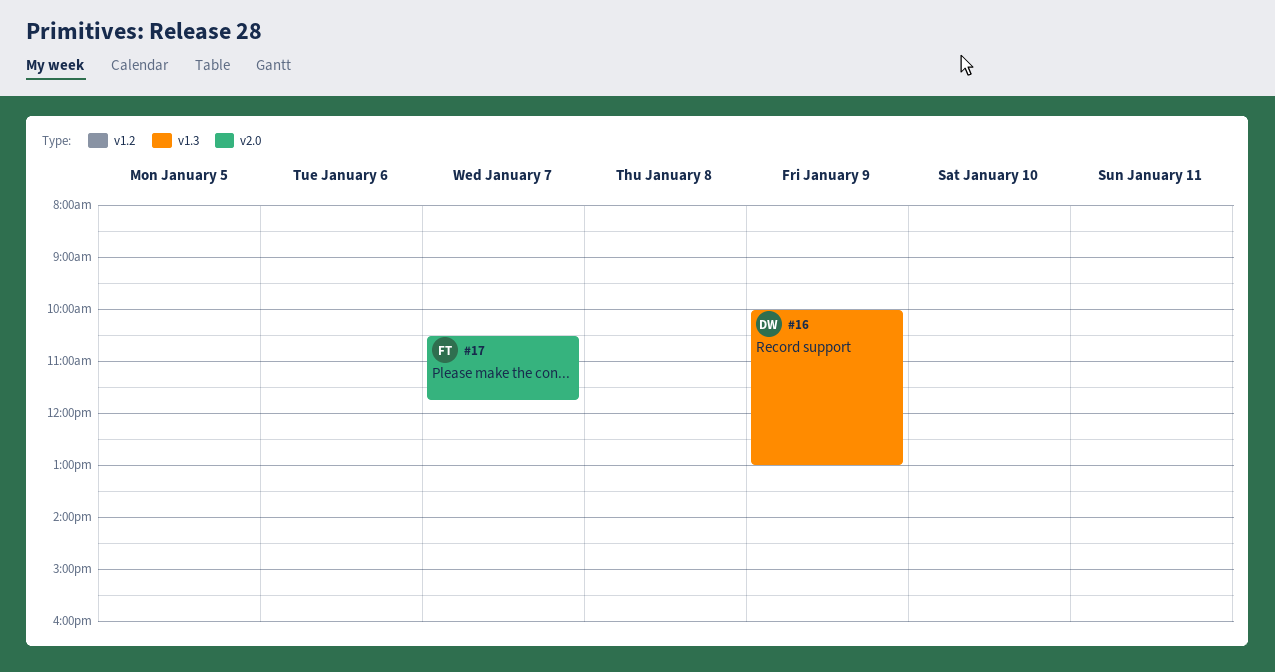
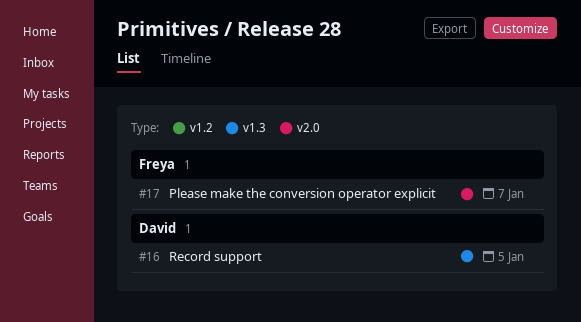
#16, day: Jan 9 -> Jan 5

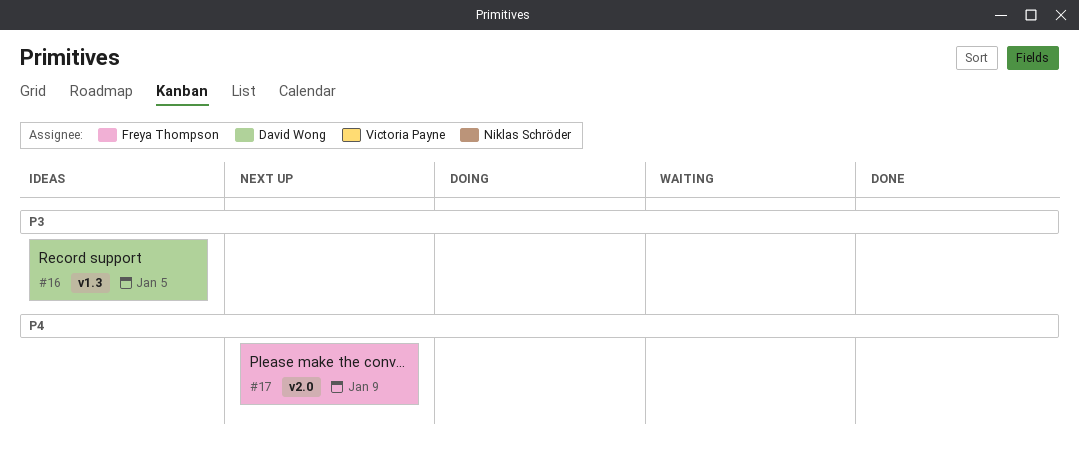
#17, day: Jan 7 -> Jan 9

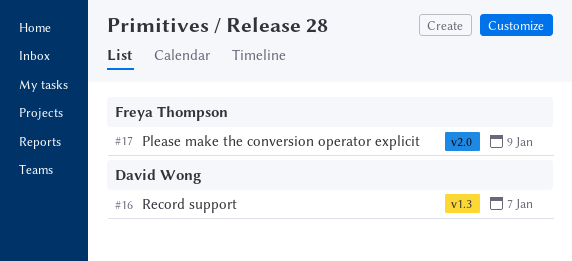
#16, day: Jan 5 -> Jan 7

